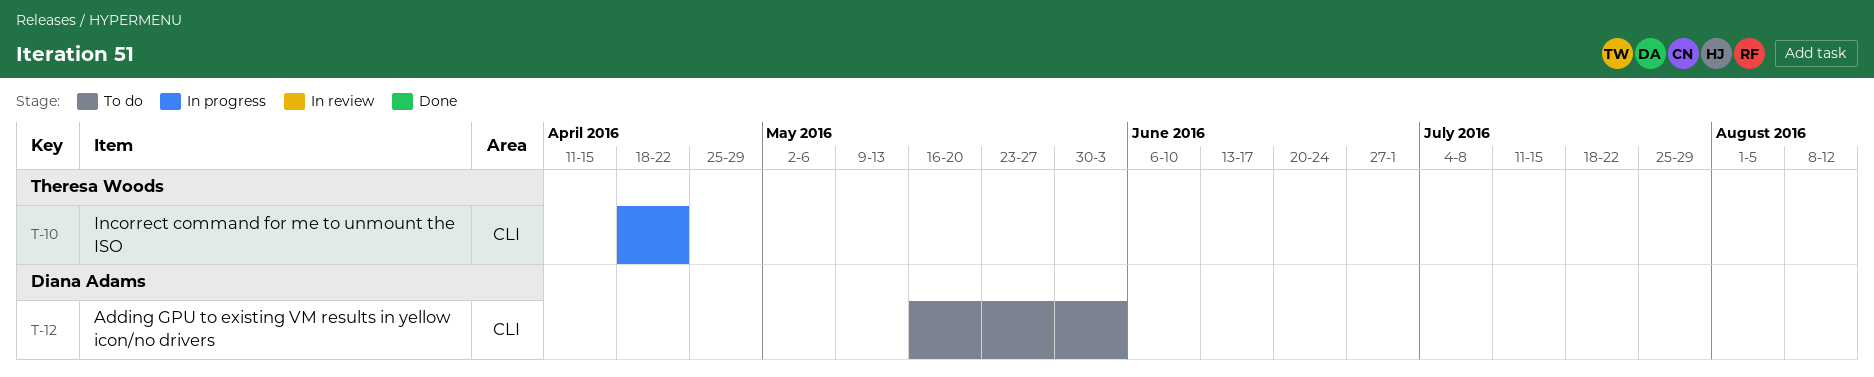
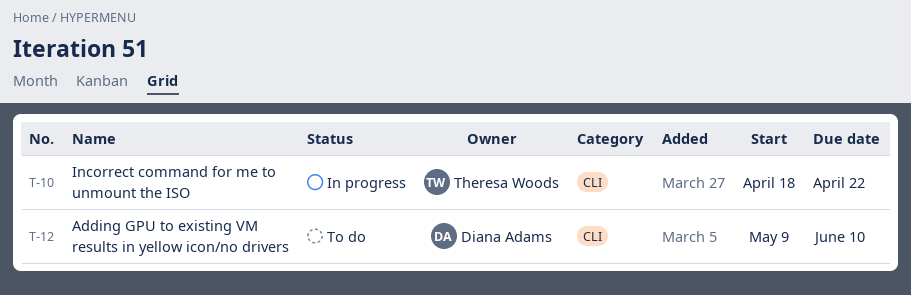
T-12, start: May 16 -> May 9
T-12, due: Jun 3 -> Jun 10

